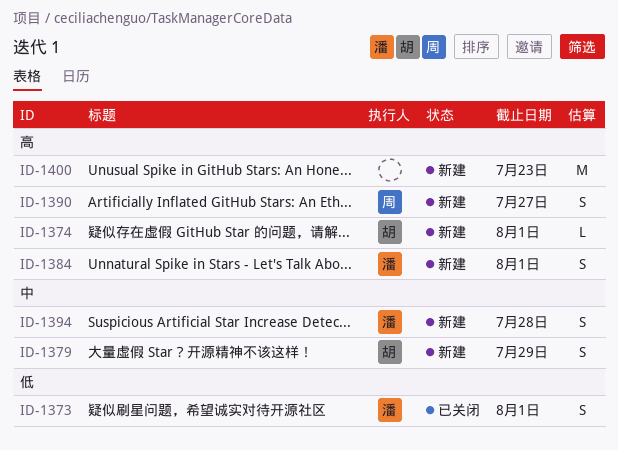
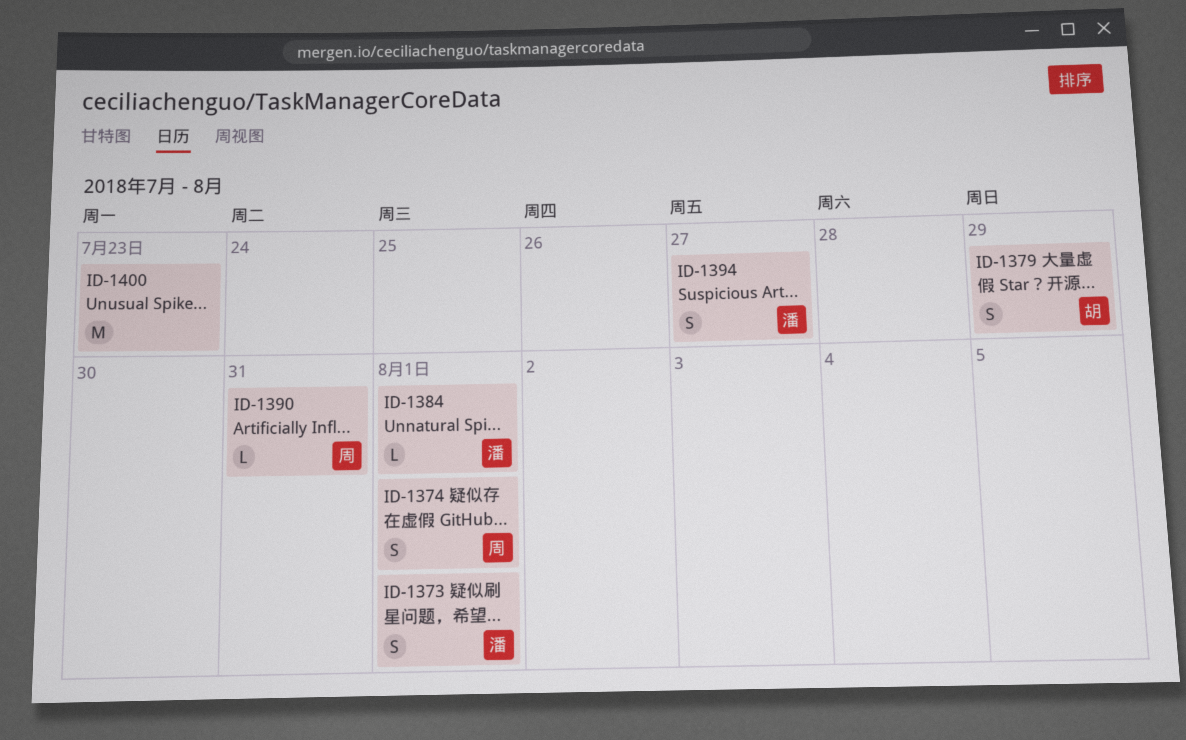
ID-1374, owner: 胡 -> 周
ID-1374, estimate: L -> S
ID-1384, estimate: S -> L
ID-1390, estimate: S -> L
ID-1390, due: Jul 27 -> Jul 31
ID-1394, due: Jul 28 -> Jul 27

